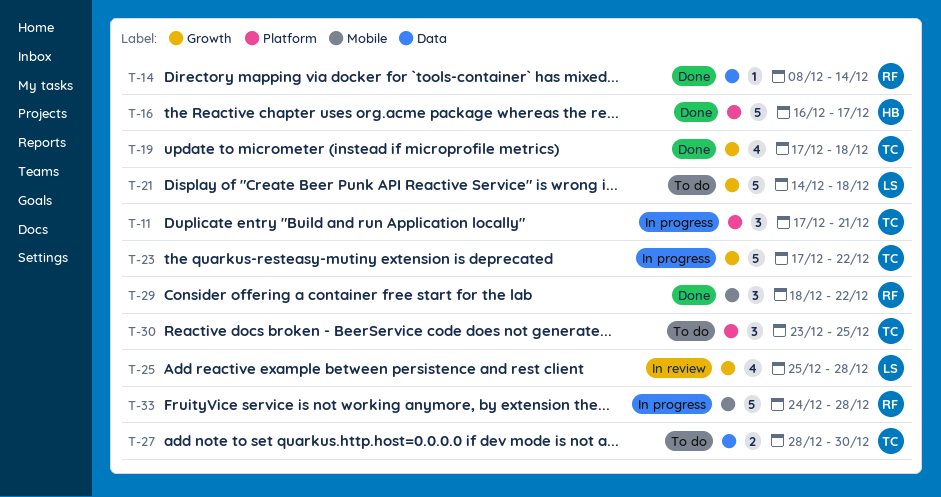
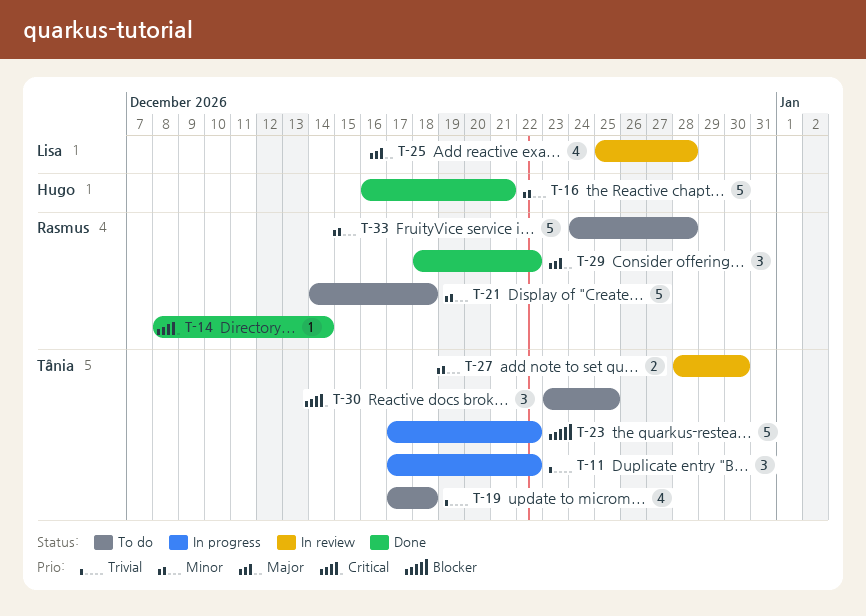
T-11, due: Dec 21 -> Dec 22
T-16, due: Dec 17 -> Dec 21
T-19, status: Done -> To do
T-21, owner: Lisa -> Rasmus
T-27, status: To do -> In review
T-33, status: In progress -> To do

